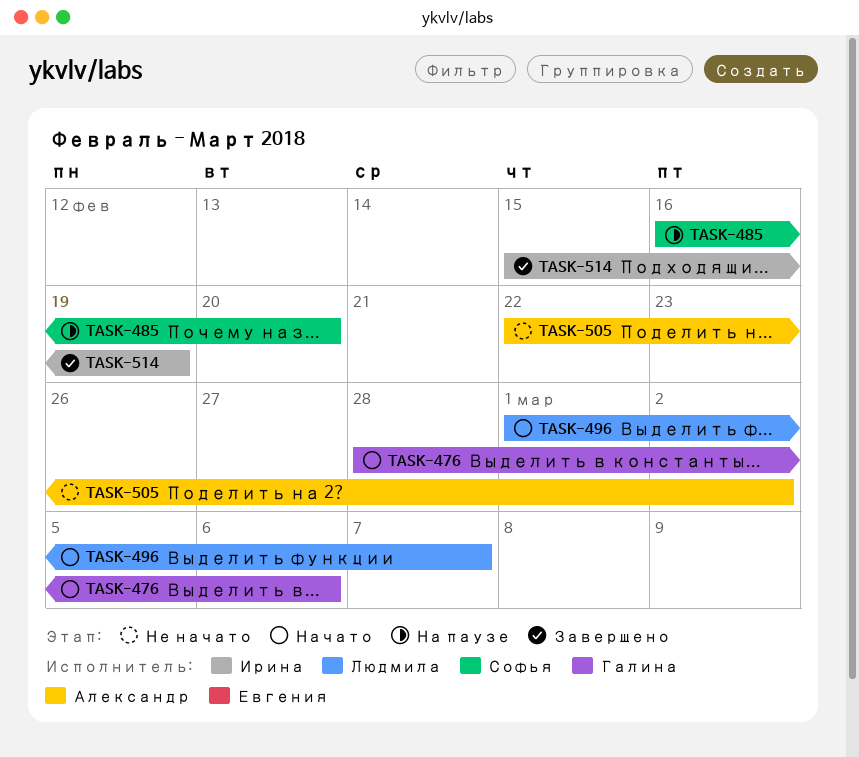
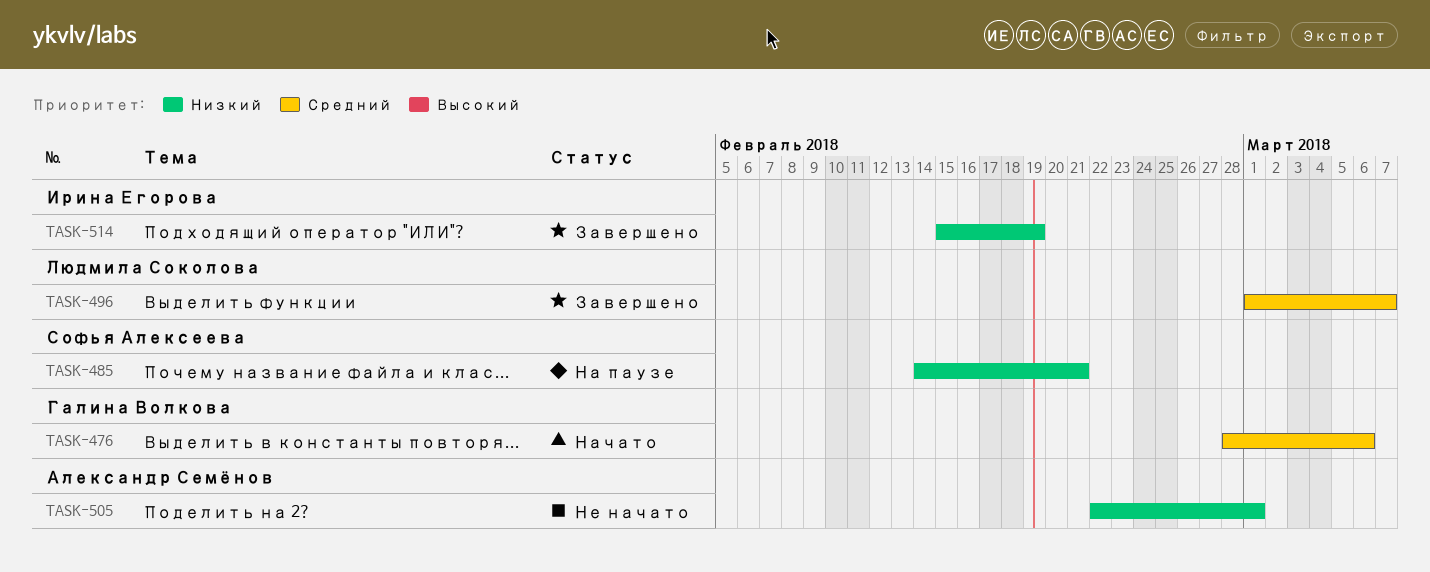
TASK-485, start: Feb 16 -> Feb 14
TASK-485, due: Feb 20 -> Feb 21
TASK-496, status: Начато -> Завершено
TASK-505, due: Mar 2 -> Mar 1

